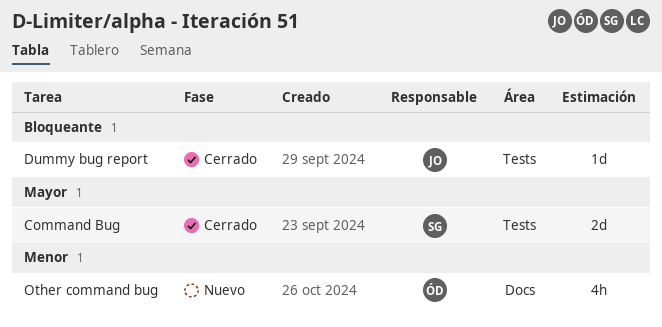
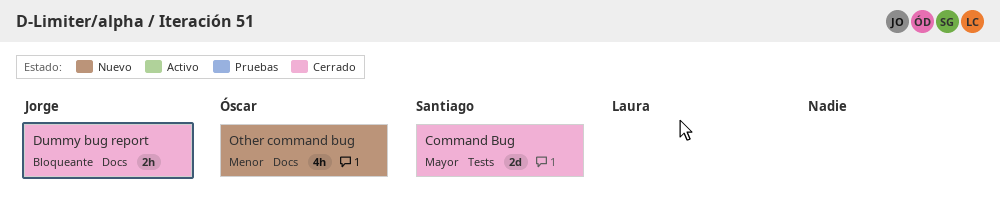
Dummy bug report, label: Tests -> Docs
Dummy bug report, estimate: 1d -> 2h

